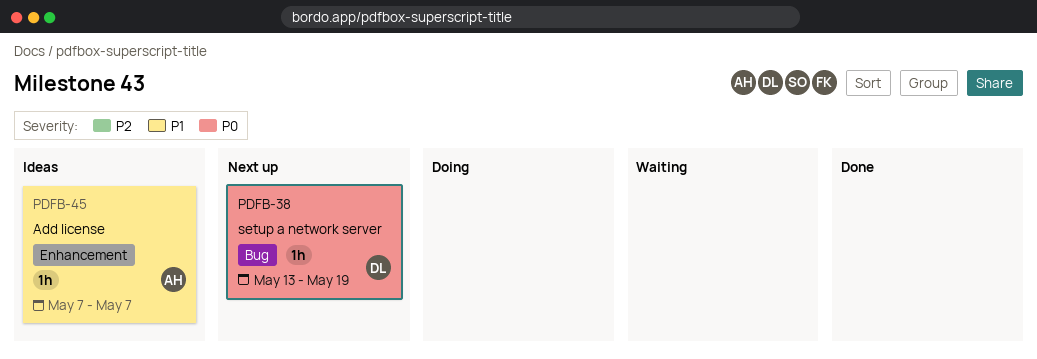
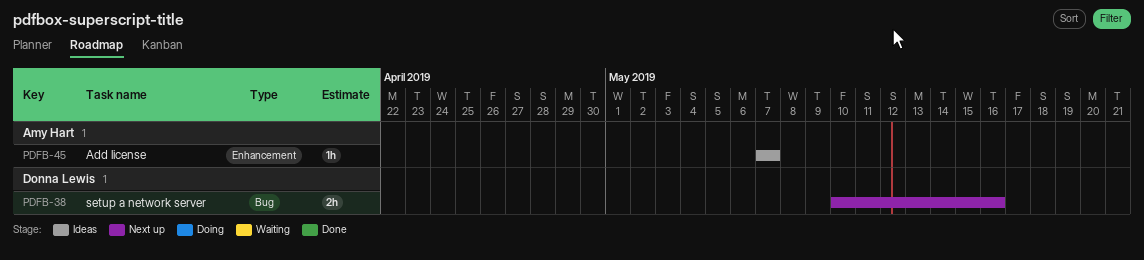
PDFB-38, estimate: 1h -> 2h
PDFB-38, start: May 13 -> May 10
PDFB-38, due: May 19 -> May 16

